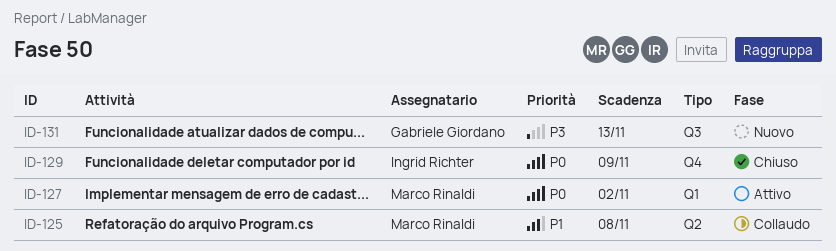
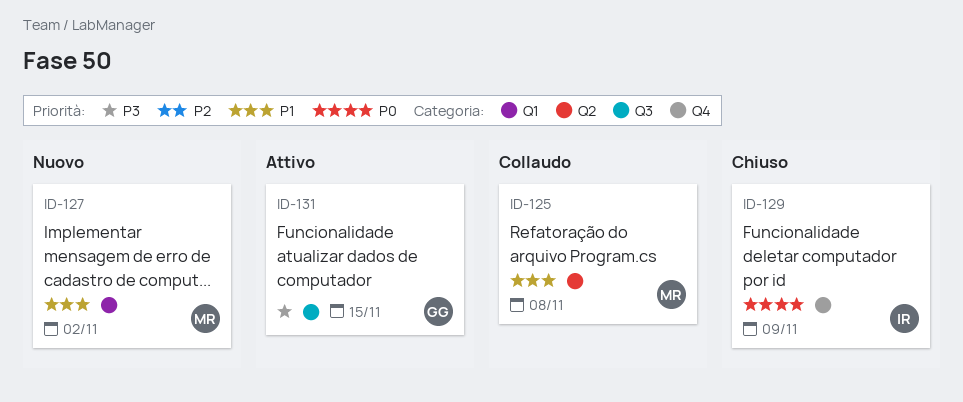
ID-127, status: Attivo -> Nuovo
ID-127, priority: P0 -> P1
ID-131, status: Nuovo -> Attivo
ID-131, due: Nov 13 -> Nov 15

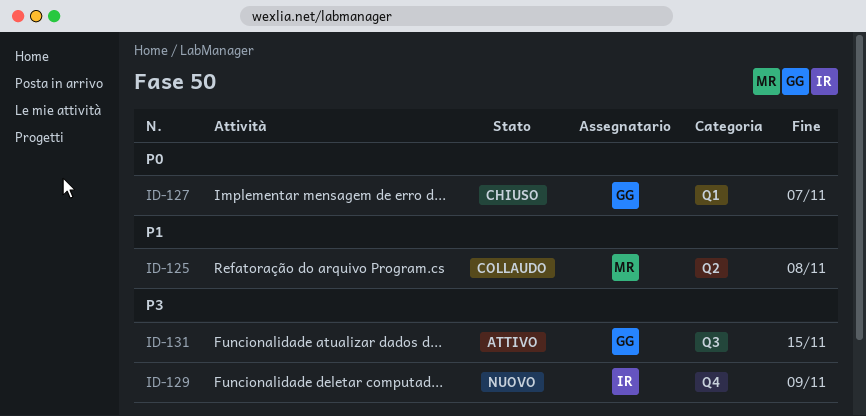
ID-127, status: Nuovo -> Chiuso
ID-127, owner: MR -> GG
ID-127, priority: P1 -> P0
ID-127, due: Nov 2 -> Nov 7
ID-129, status: Chiuso -> Nuovo
ID-129, priority: P0 -> P3

